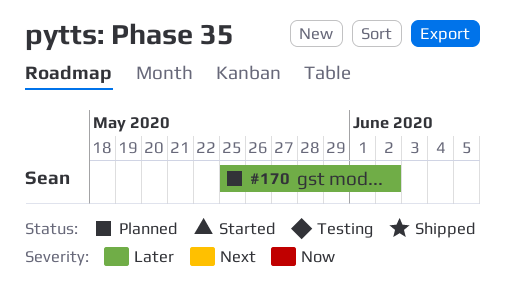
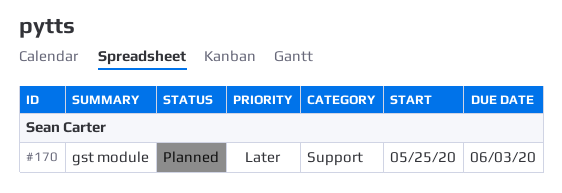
#170, due: Jun 2 -> Jun 3

